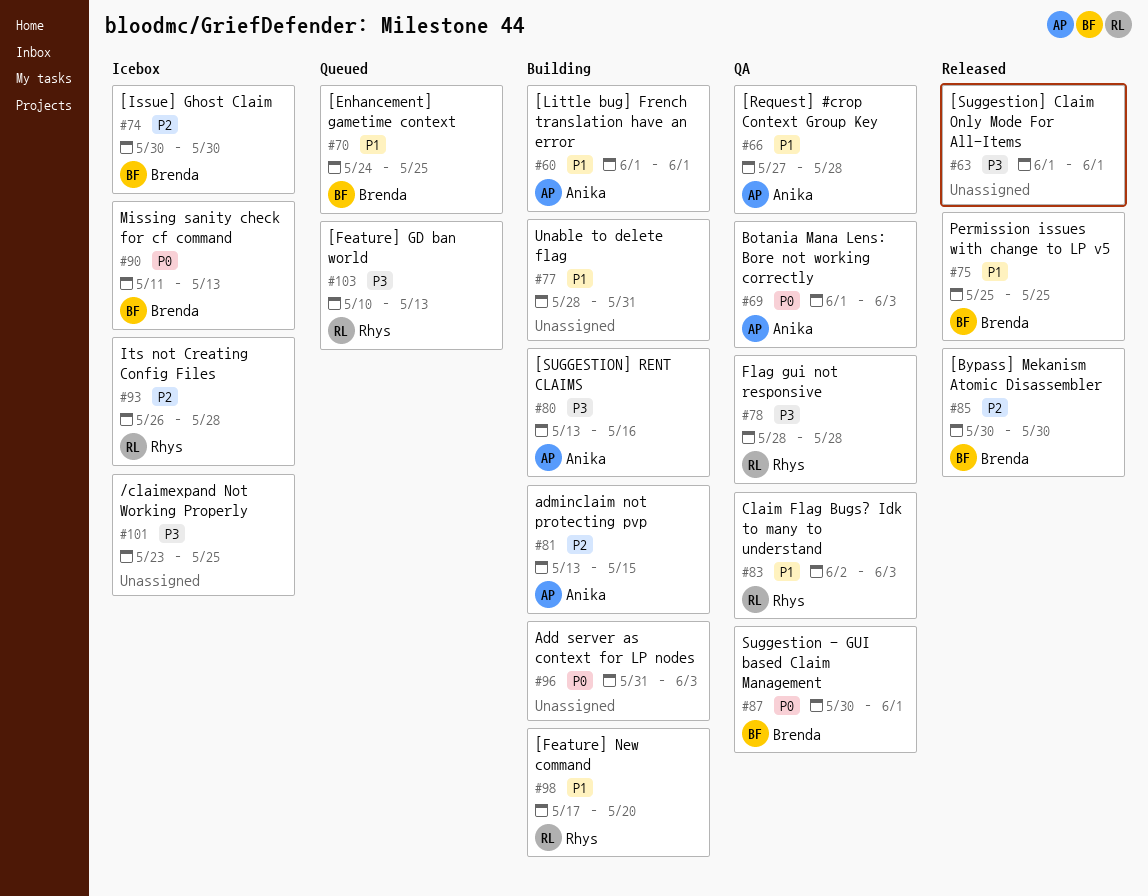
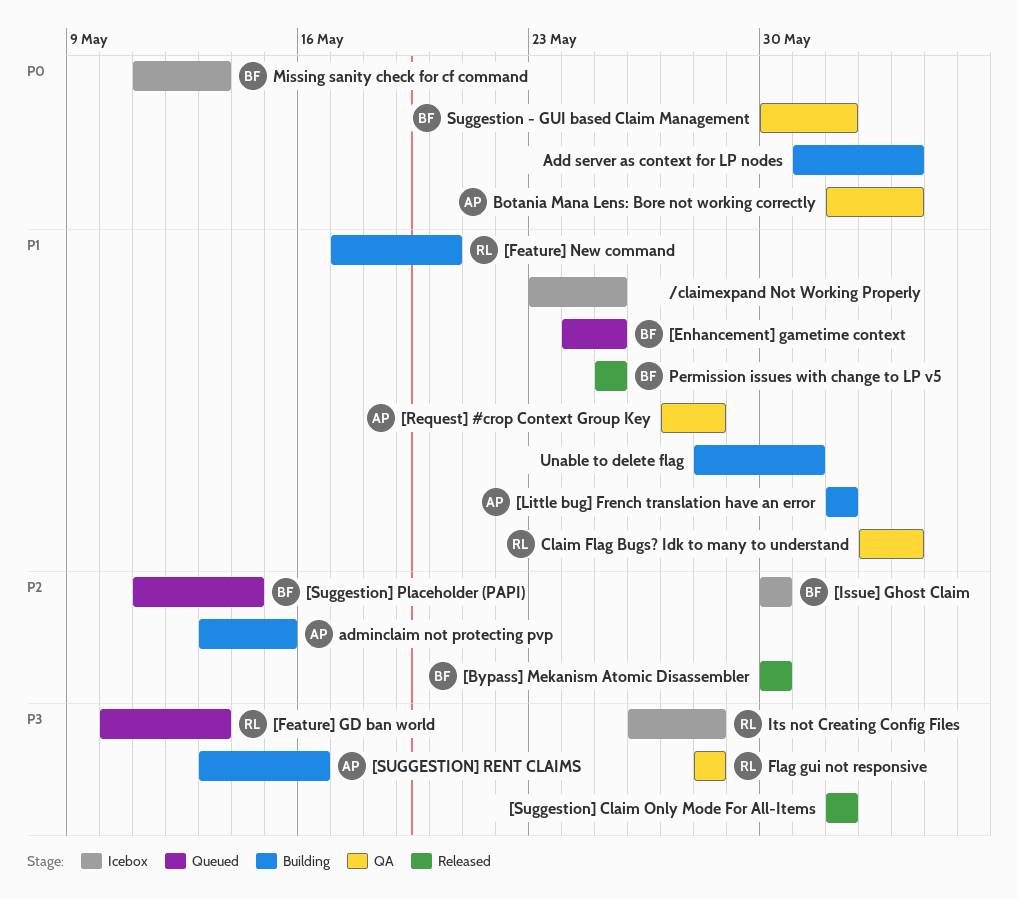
/claimexpand Not Working Properly, priority: P3 -> P1
[Suggestion] Placeholder (PAPI): none -> present
Its not Creating Config Files, priority: P2 -> P3

